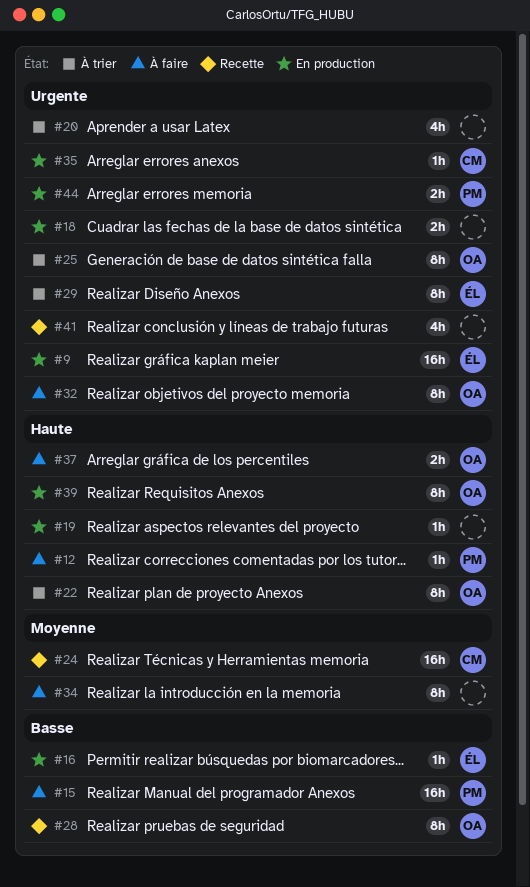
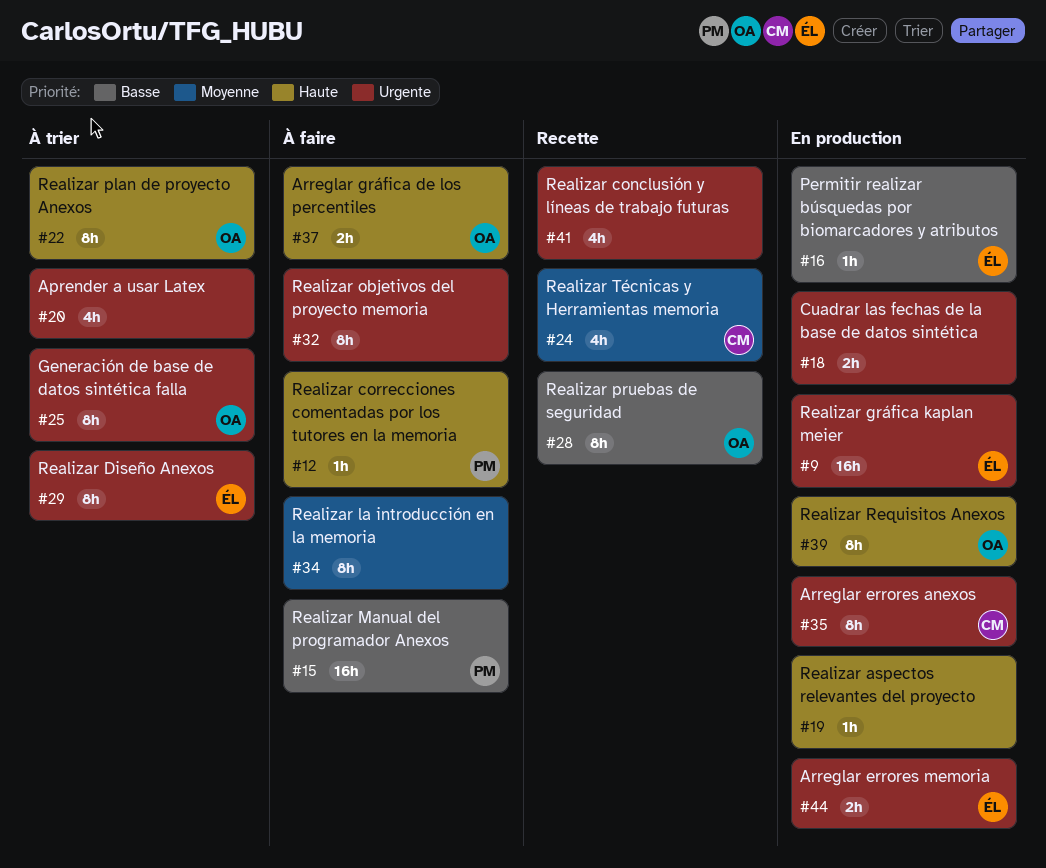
#24, estimate: 16h -> 4h
#32, owner: OA -> none
#35, estimate: 1h -> 8h
#44, owner: PM -> ÉL

